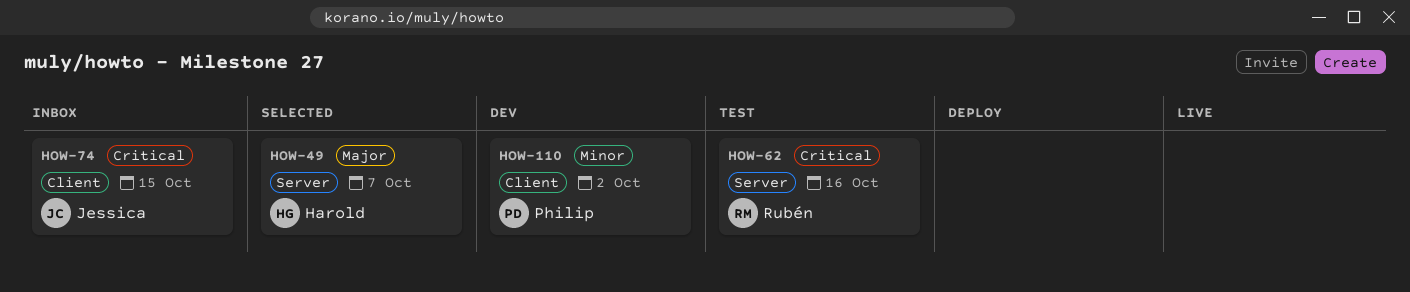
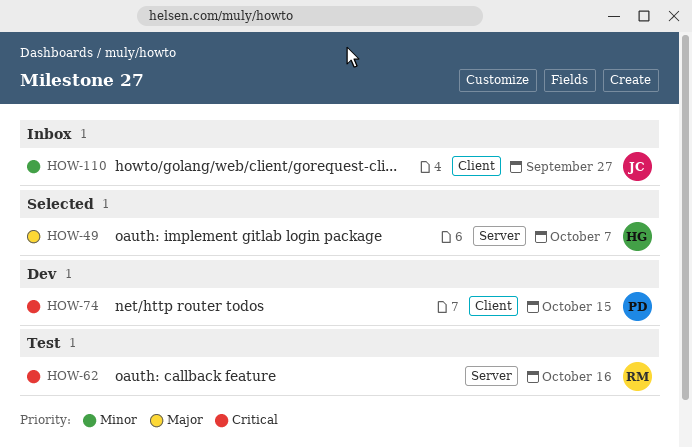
HOW-74, status: Inbox -> Dev
HOW-74, owner: Jessica -> Philip
HOW-110, status: Dev -> Inbox
HOW-110, owner: Philip -> Jessica
HOW-110, due: Oct 2 -> Sep 27

